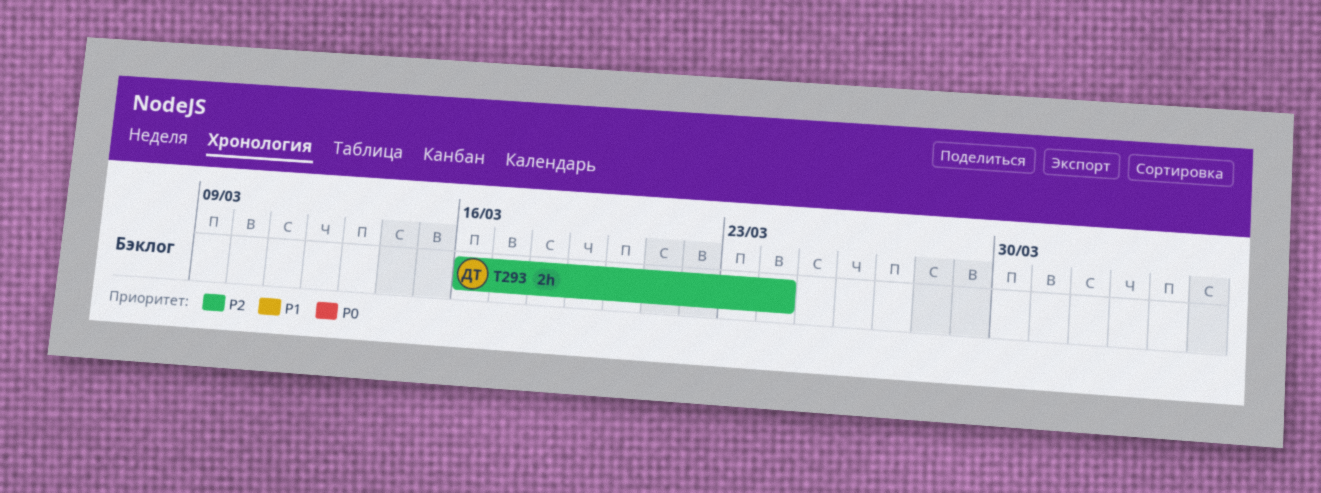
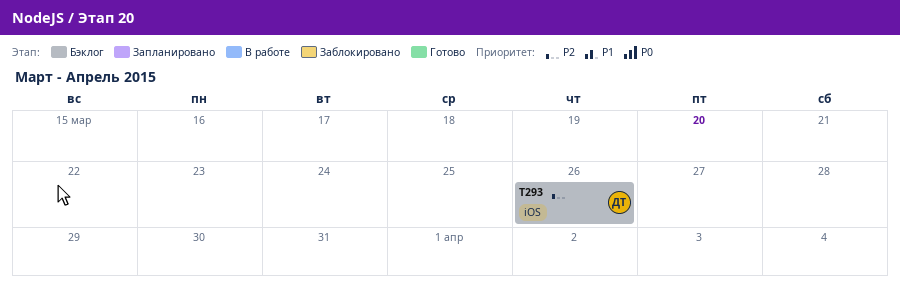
T293, due: Mar 24 -> Mar 26

